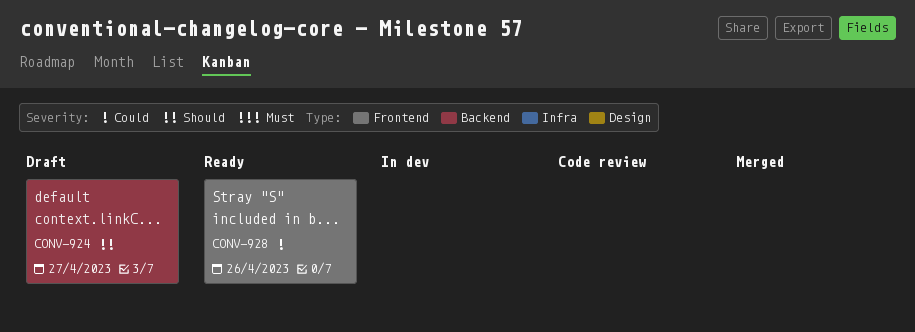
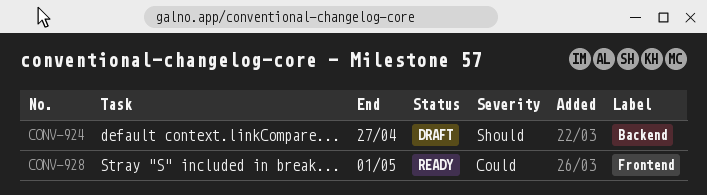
CONV-928, due: Apr 26 -> May 1

